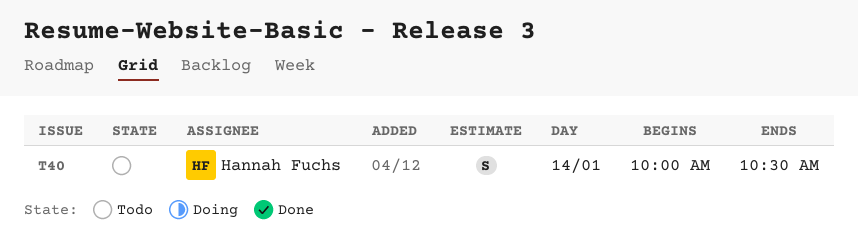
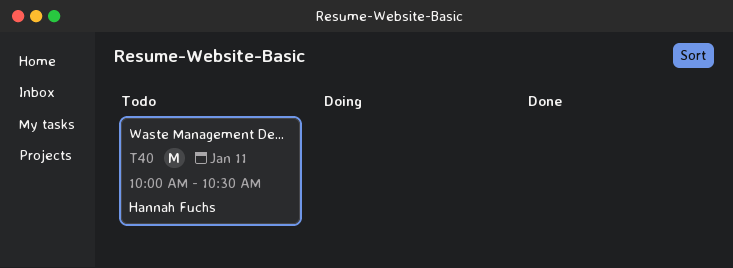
T40, estimate: S -> M
T40, day: Jan 14 -> Jan 11

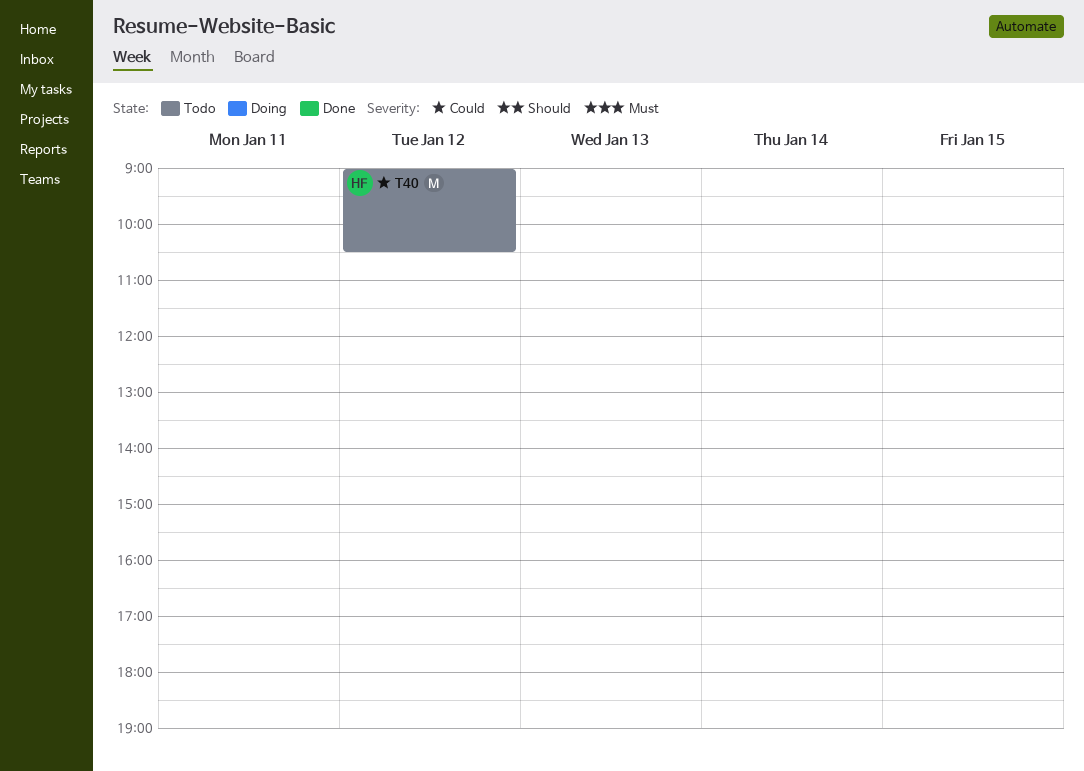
T40, day: Jan 11 -> Jan 12
T40, begins: 10:00 -> 09:00

